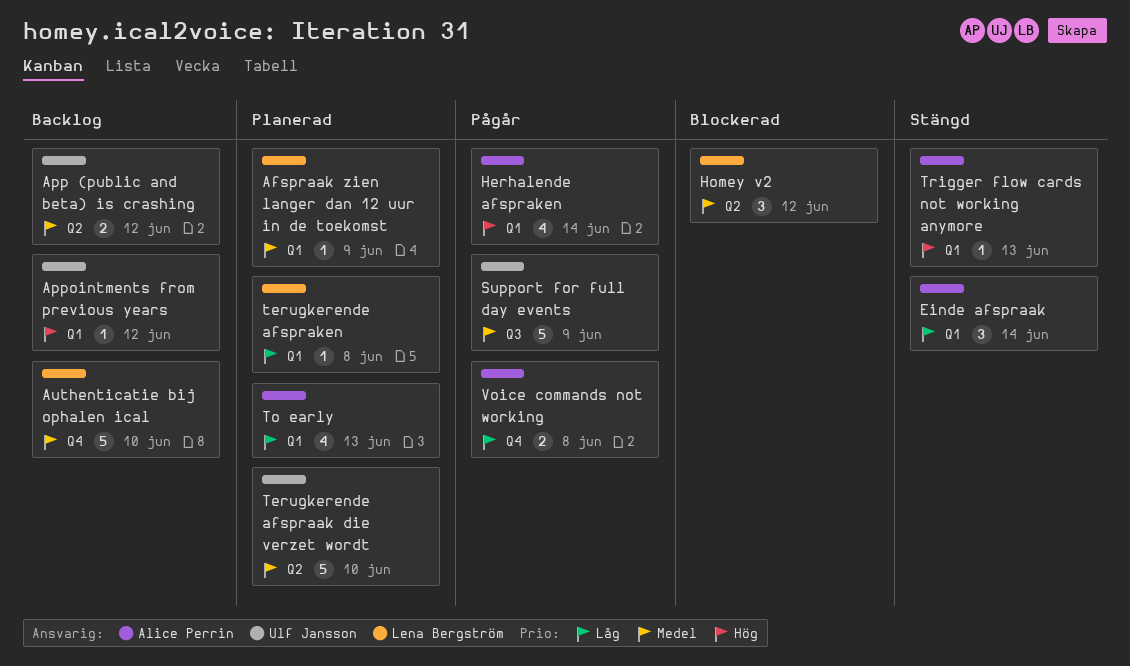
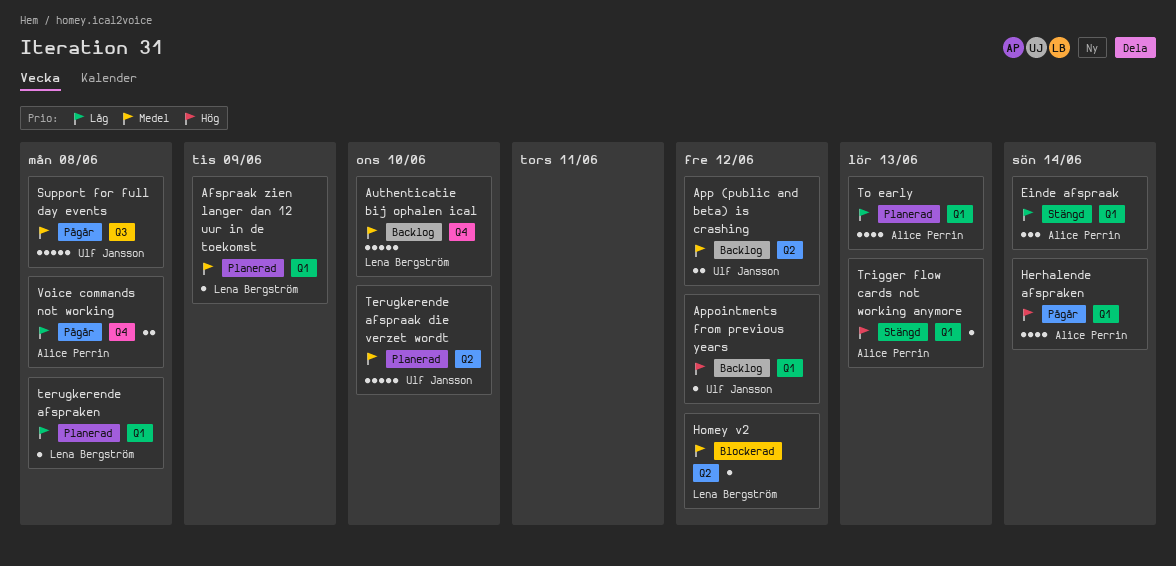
Homey v2, estimate: 3 -> 1
Support for full day events, due: Jun 9 -> Jun 8

